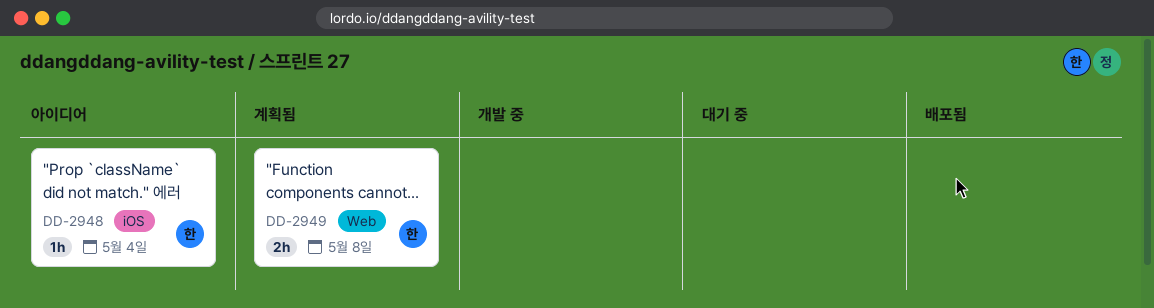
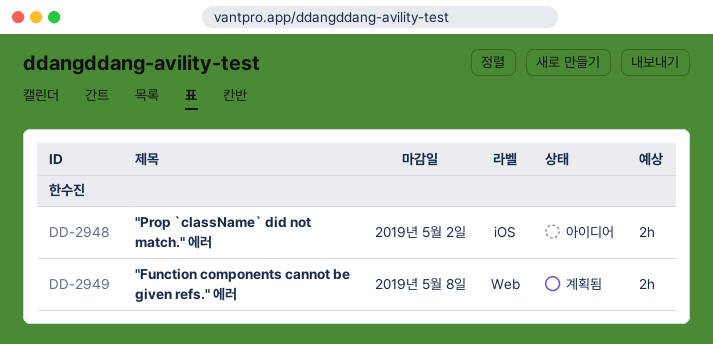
DD-2948, estimate: 1h -> 2h
DD-2948, due: May 4 -> May 2

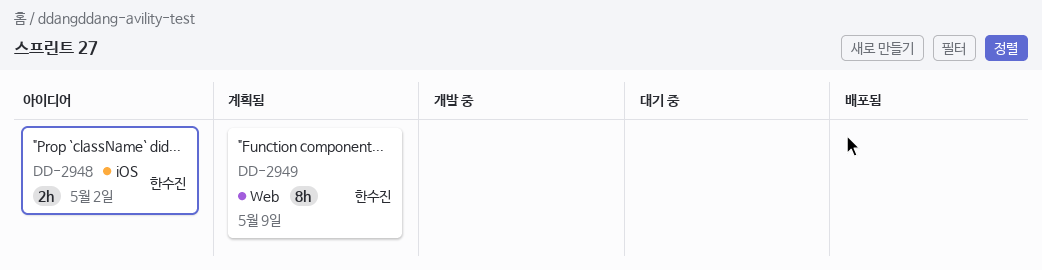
DD-2949, estimate: 2h -> 8h
DD-2949, due: May 8 -> May 9

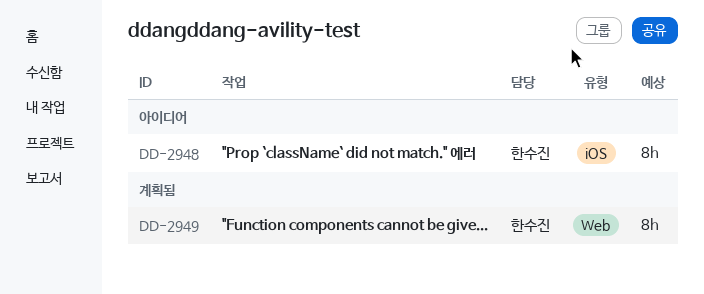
DD-2948, estimate: 2h -> 8h

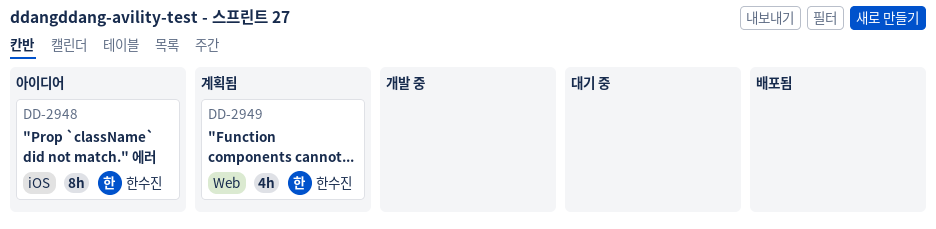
DD-2949, estimate: 8h -> 4h

